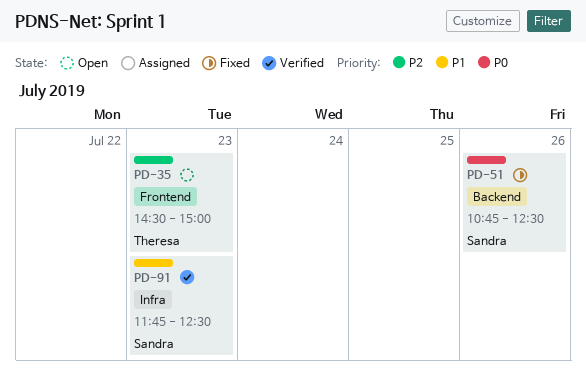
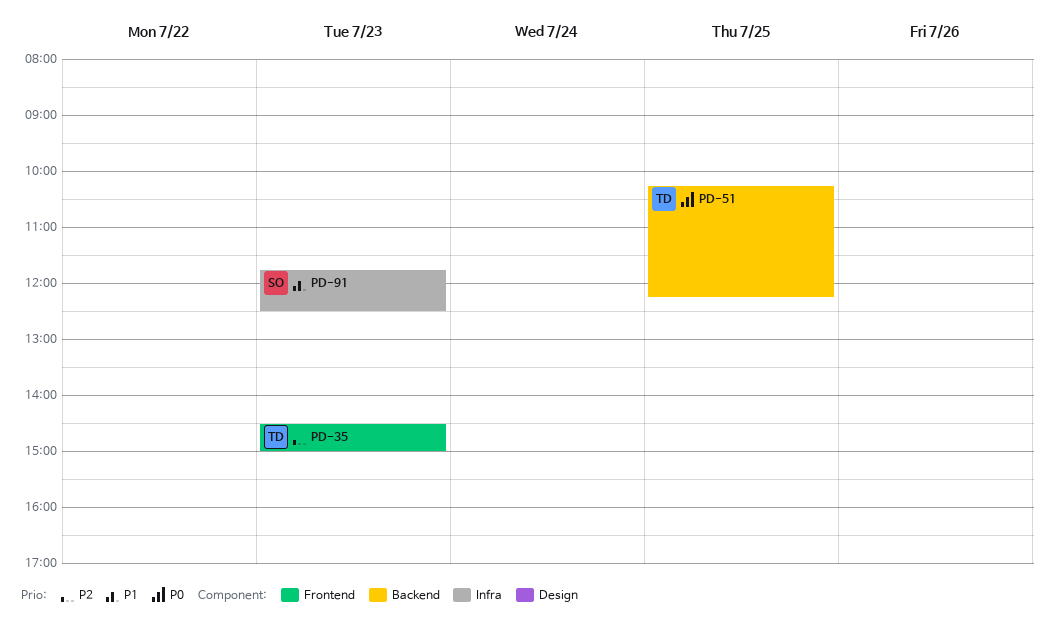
PD-51, owner: Sandra -> Theresa
PD-51, day: Jul 26 -> Jul 25
PD-51, begins: 10:45 -> 10:15
PD-51, ends: 12:30 -> 12:15

